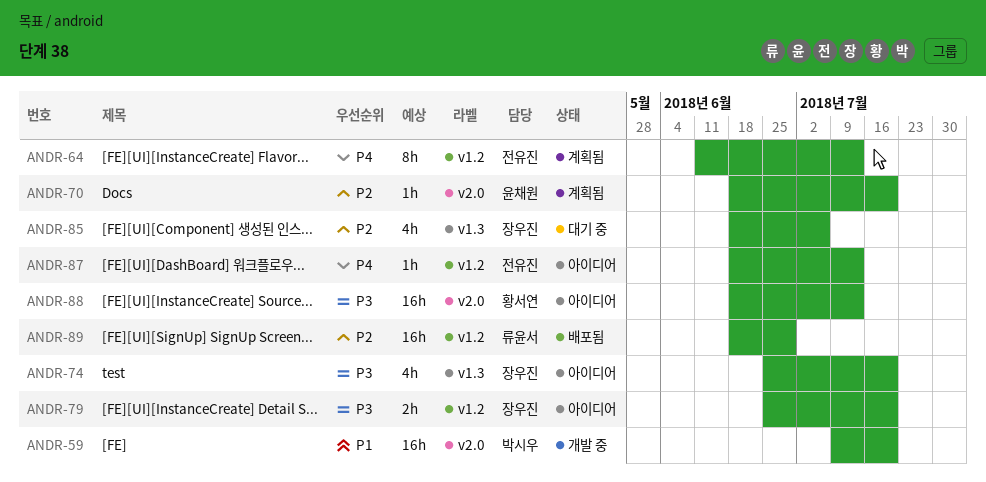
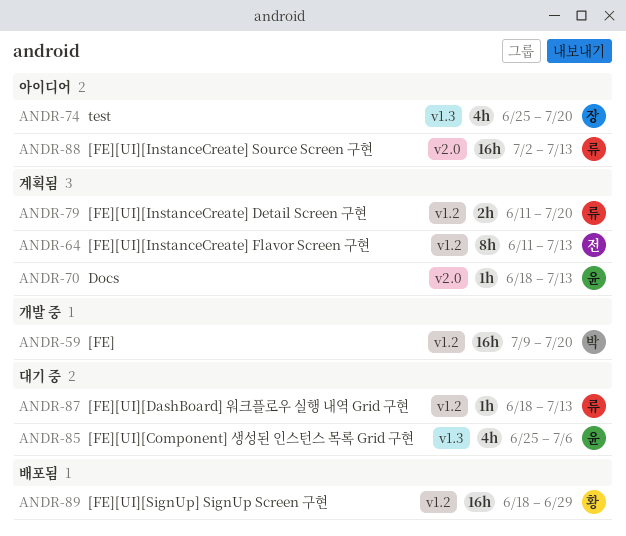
ANDR-59, label: v2.0 -> v1.2
ANDR-70, due: Jul 20 -> Jul 13
ANDR-79, status: 아이디어 -> 계획됨
ANDR-79, owner: 장우진 -> 류윤서
ANDR-79, start: Jun 25 -> Jun 11
ANDR-85, owner: 장우진 -> 윤채원
ANDR-85, start: Jun 18 -> Jun 25
ANDR-87, status: 아이디어 -> 대기 중
ANDR-87, owner: 전유진 -> 류윤서
ANDR-88, owner: 황서연 -> 류윤서
ANDR-88, start: Jun 18 -> Jul 2
ANDR-89, owner: 류윤서 -> 황서연

